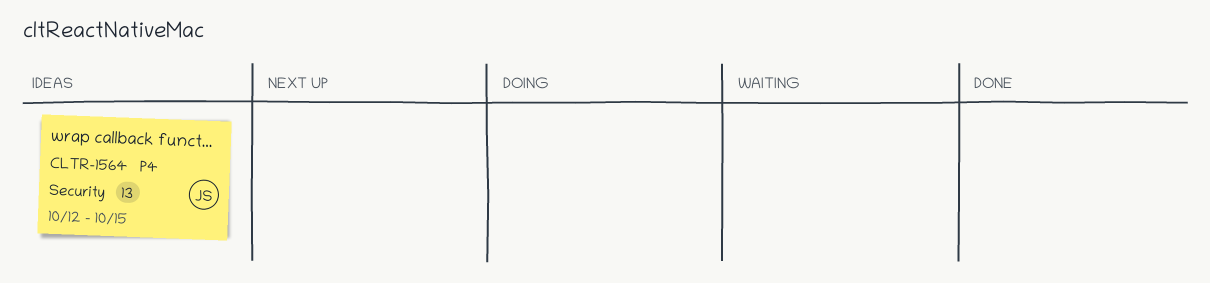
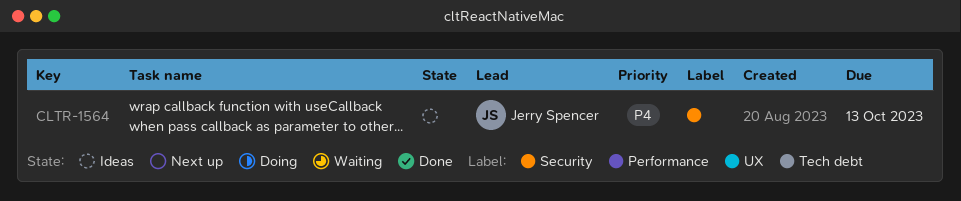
CLTR-1564, due: Oct 15 -> Oct 13

